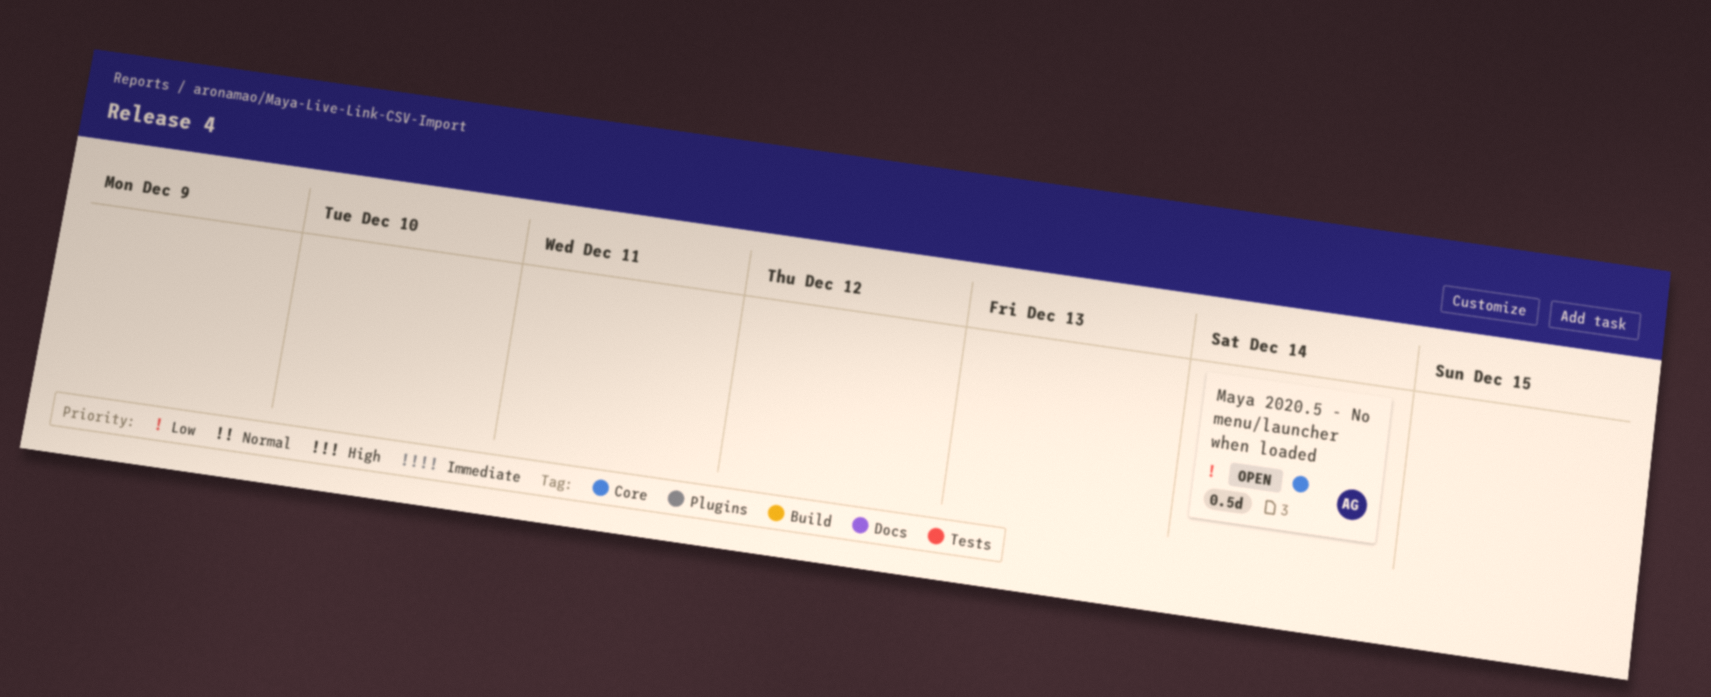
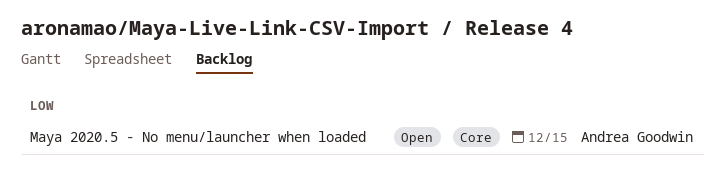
Maya 2020.5 - No menu/launcher when loaded, due: Dec 14 -> Dec 15

